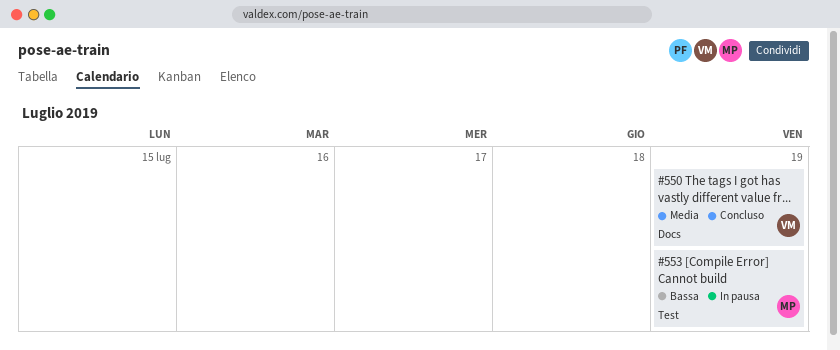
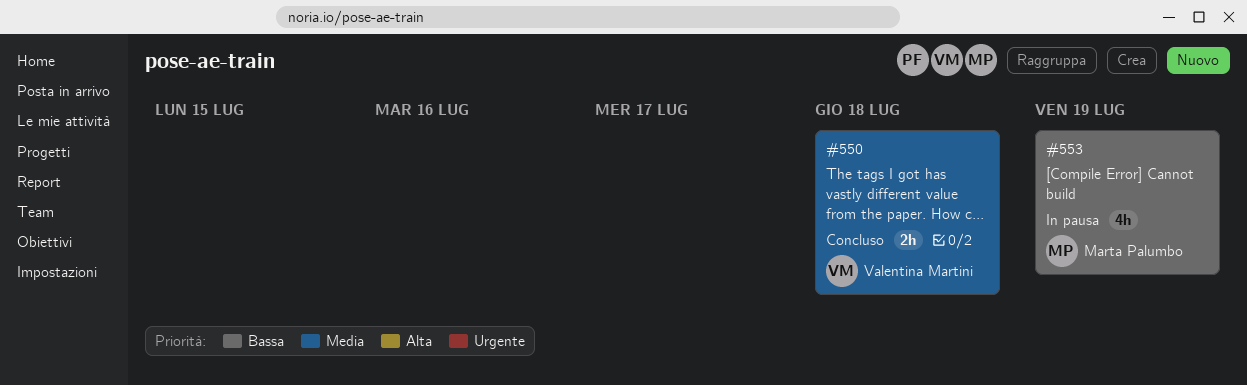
#550, due: Jul 19 -> Jul 18

